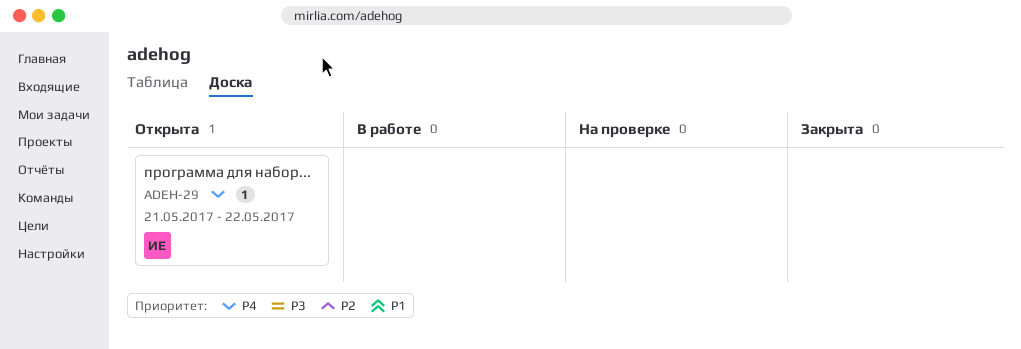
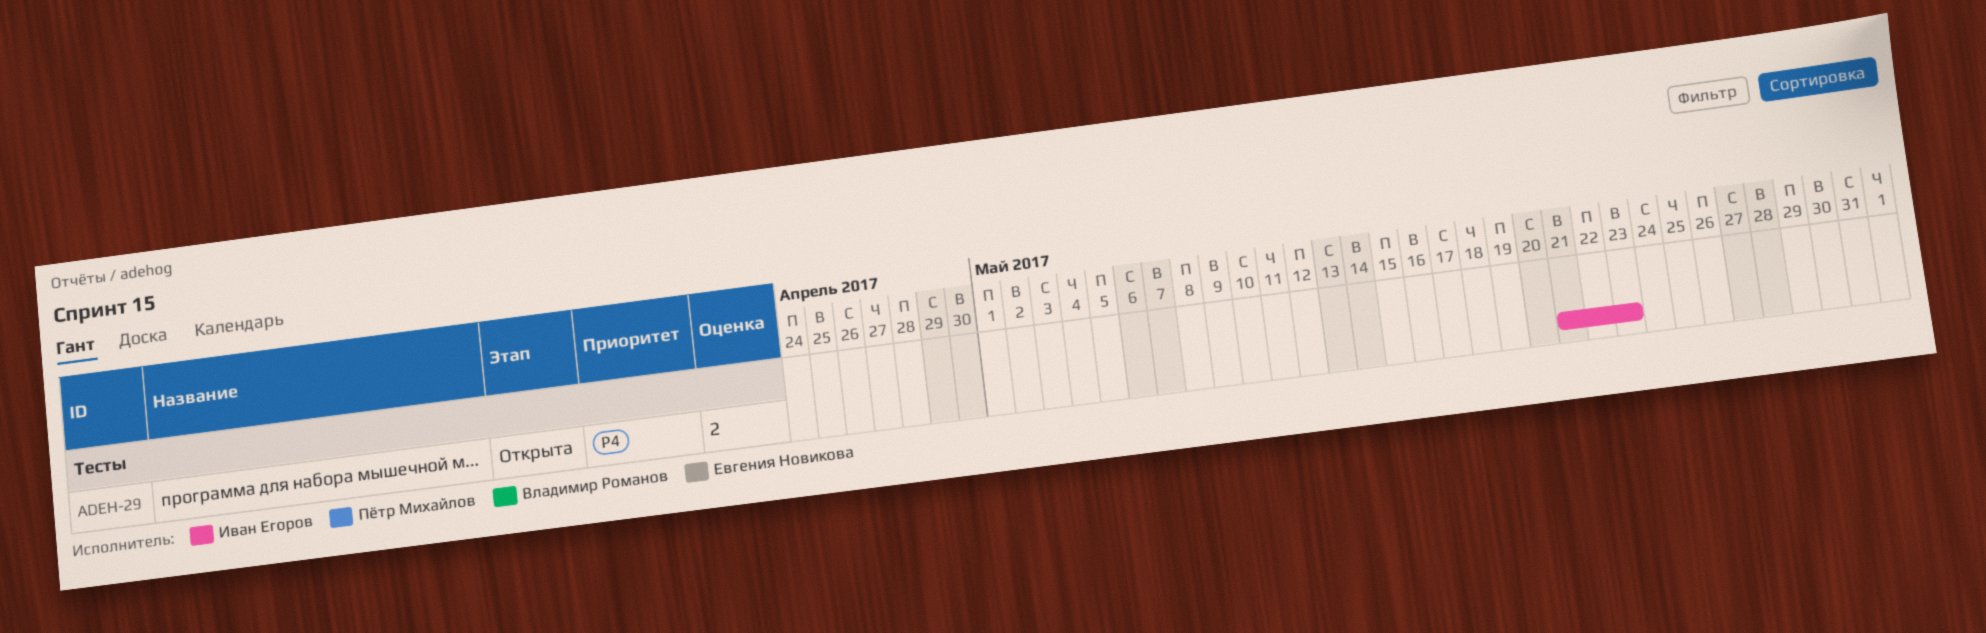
ADEH-29, estimate: 1 -> 2
ADEH-29, due: May 22 -> May 23

